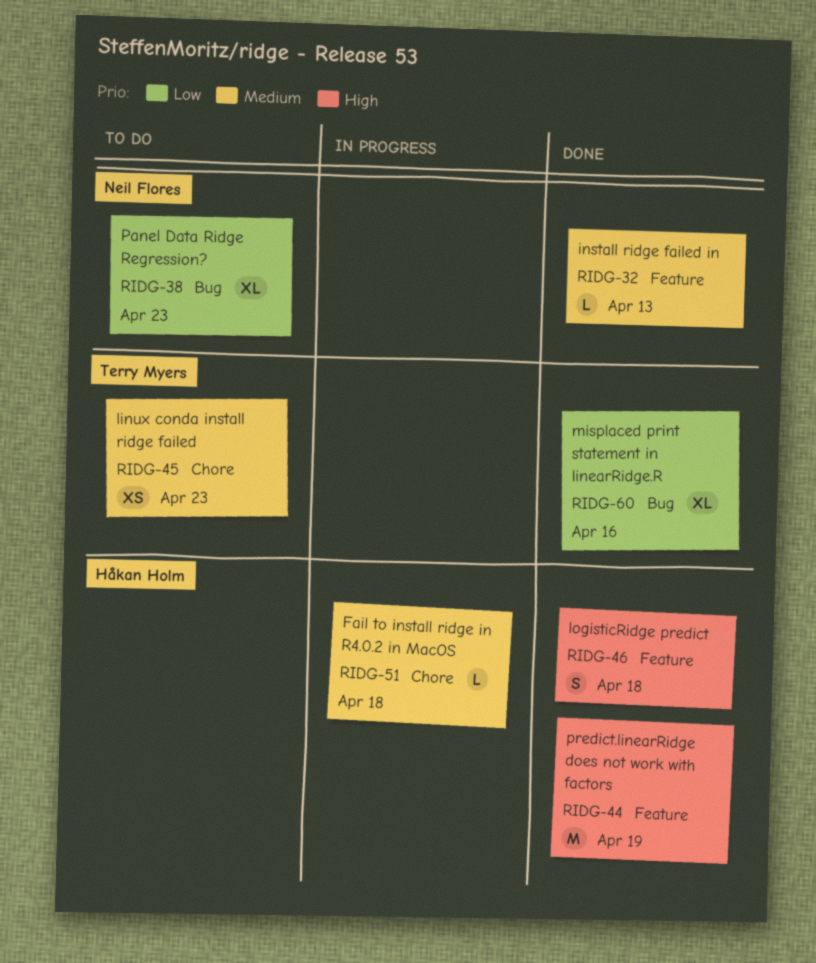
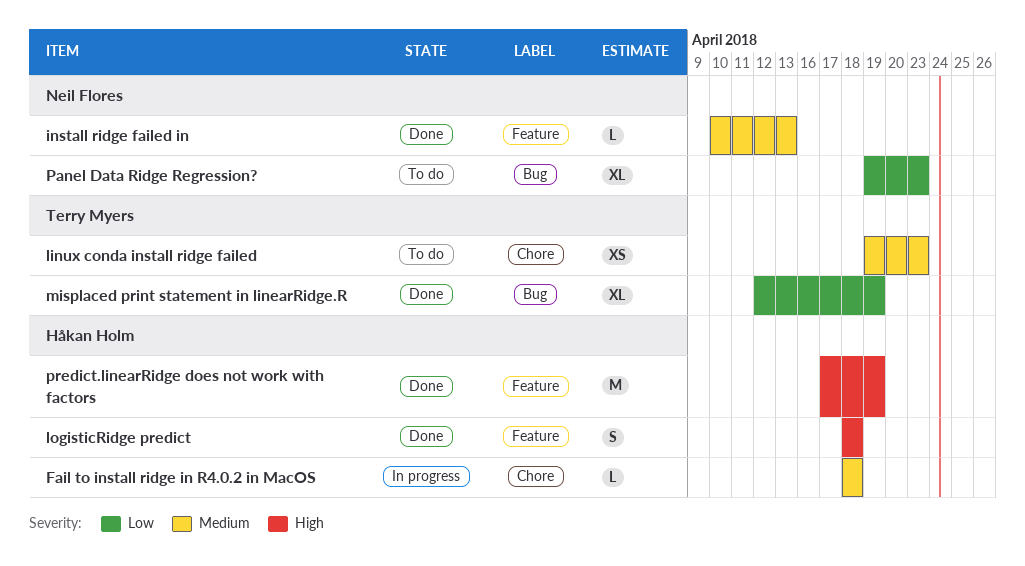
misplaced print statement in linearRidge.R, due: Apr 16 -> Apr 19

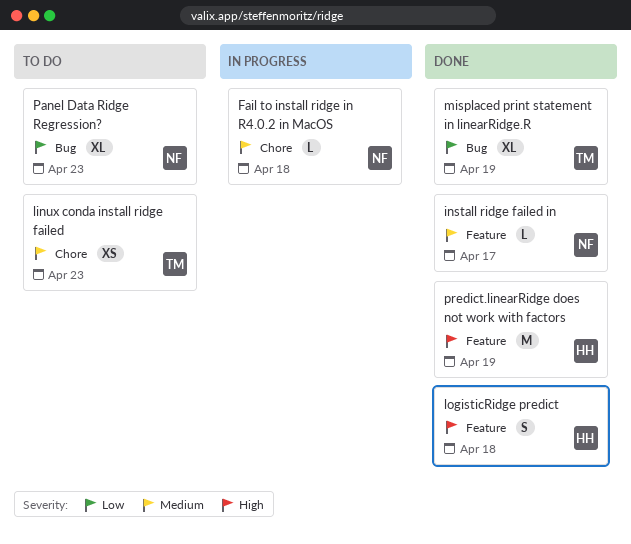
Fail to install ridge in R4.0.2 in MacOS, owner: Håkan Holm -> Neil Flores
install ridge failed in, due: Apr 13 -> Apr 17

